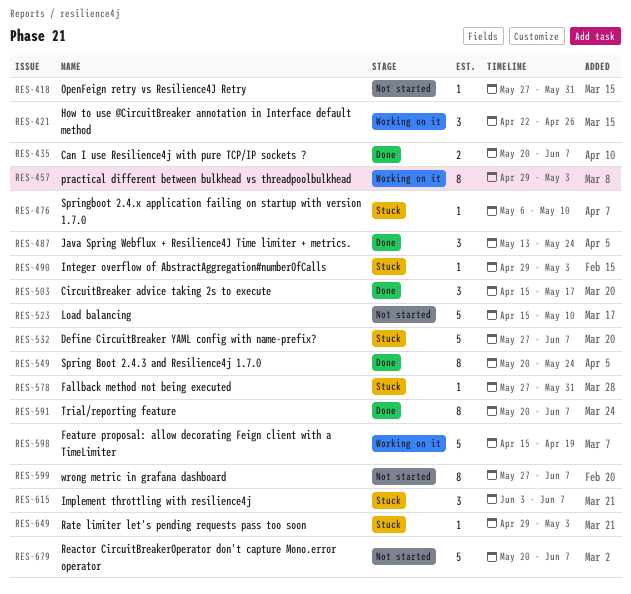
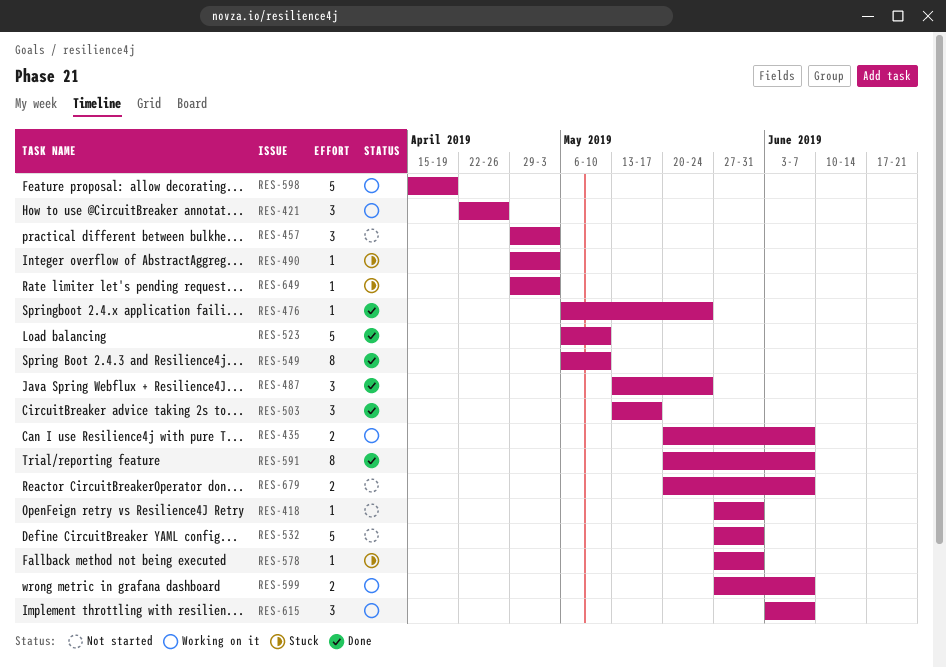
RES-435, status: Done -> Working on it
RES-457, status: Working on it -> Not started
RES-457, estimate: 8 -> 3
RES-476, status: Stuck -> Done
RES-476, due: May 10 -> May 24
RES-503, start: Apr 15 -> May 13
RES-523, status: Not started -> Done
RES-523, start: Apr 15 -> May 6
RES-532, status: Stuck -> Not started
RES-532, due: Jun 7 -> May 31
RES-549, start: May 20 -> May 6
RES-549, due: May 24 -> May 10
RES-599, status: Not started -> Working on it
RES-599, estimate: 8 -> 2
RES-615, status: Stuck -> Working on it
RES-679, estimate: 5 -> 2

